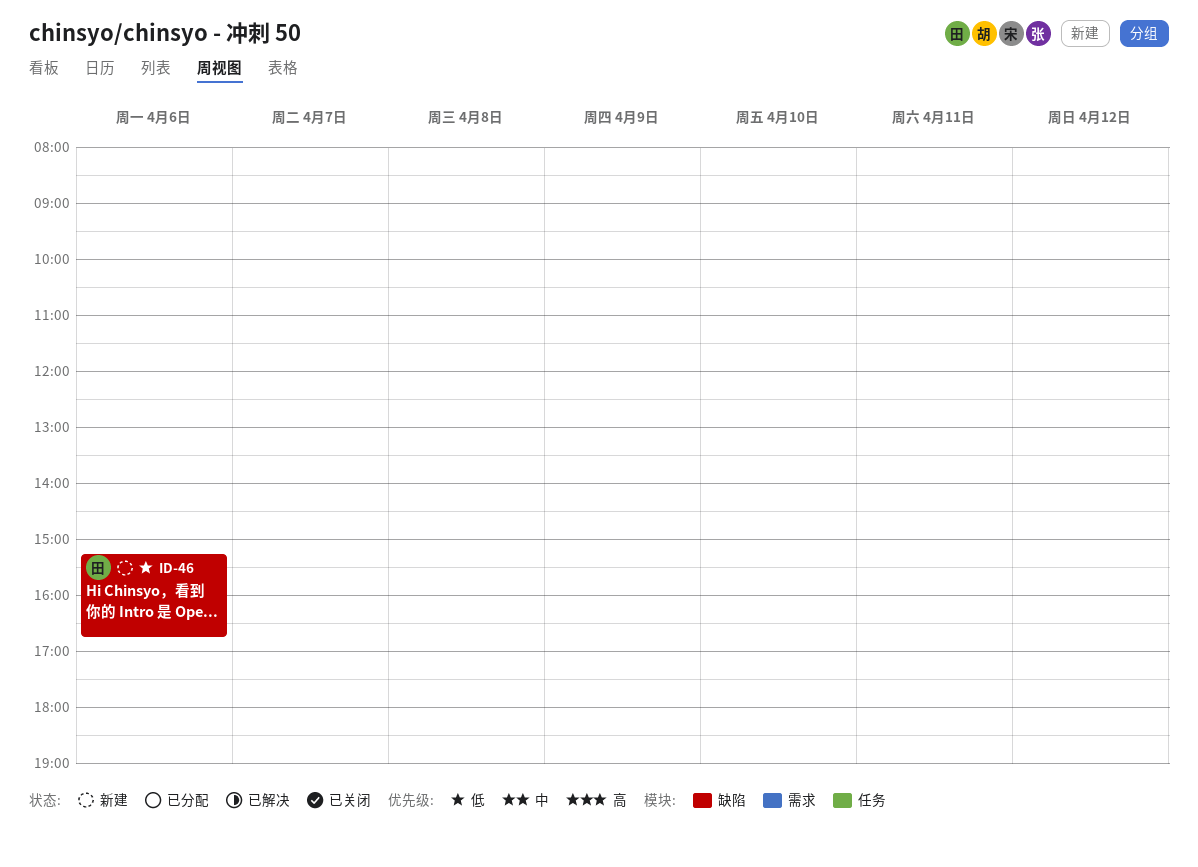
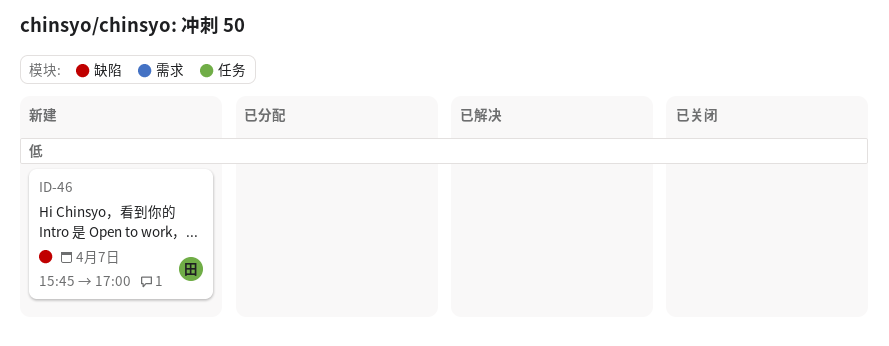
ID-46, day: Apr 6 -> Apr 7
ID-46, begins: 15:15 -> 15:45
ID-46, ends: 16:45 -> 17:00

